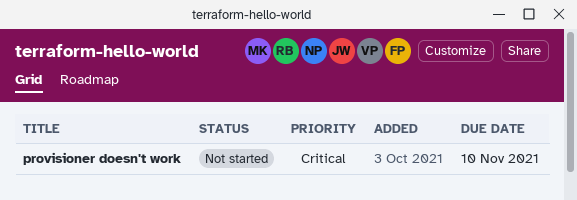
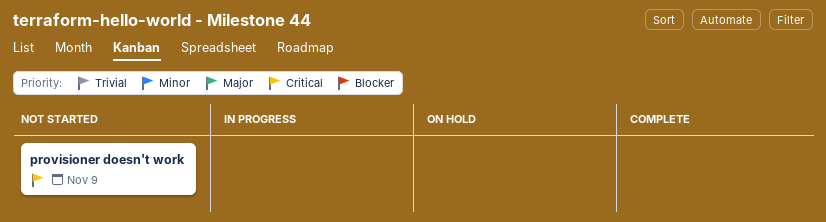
provisioner doesn't work, due: Nov 10 -> Nov 9

